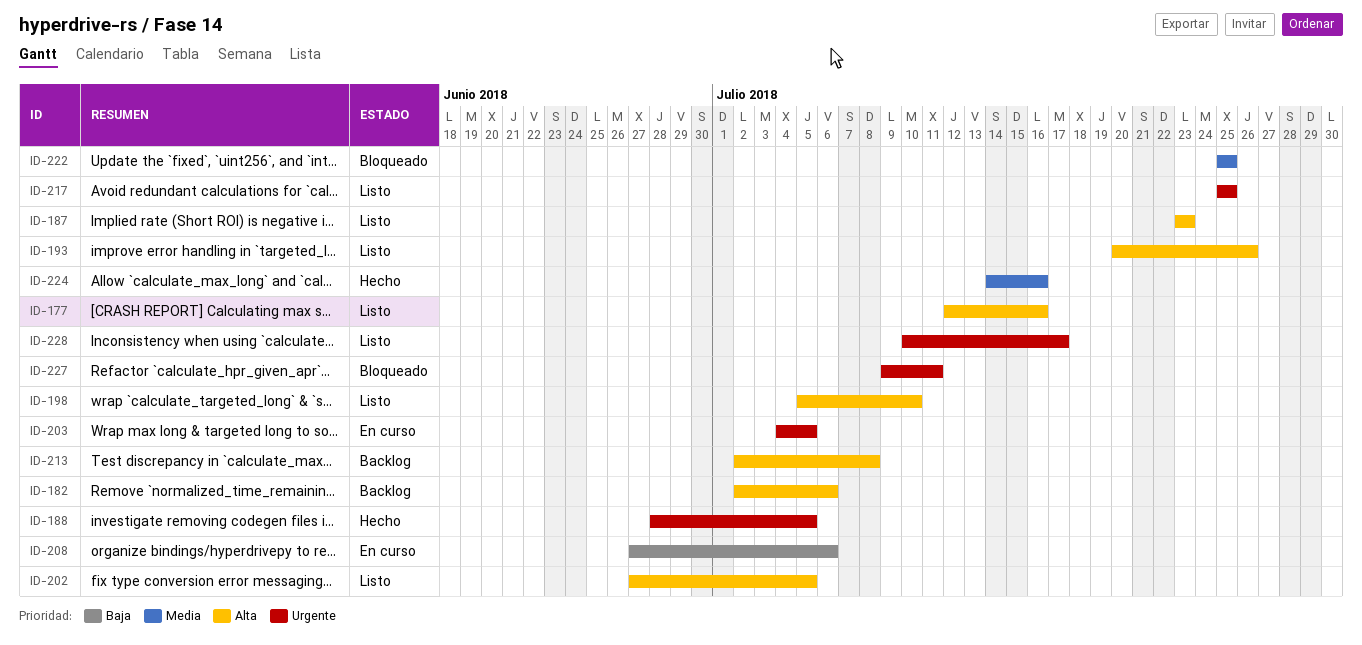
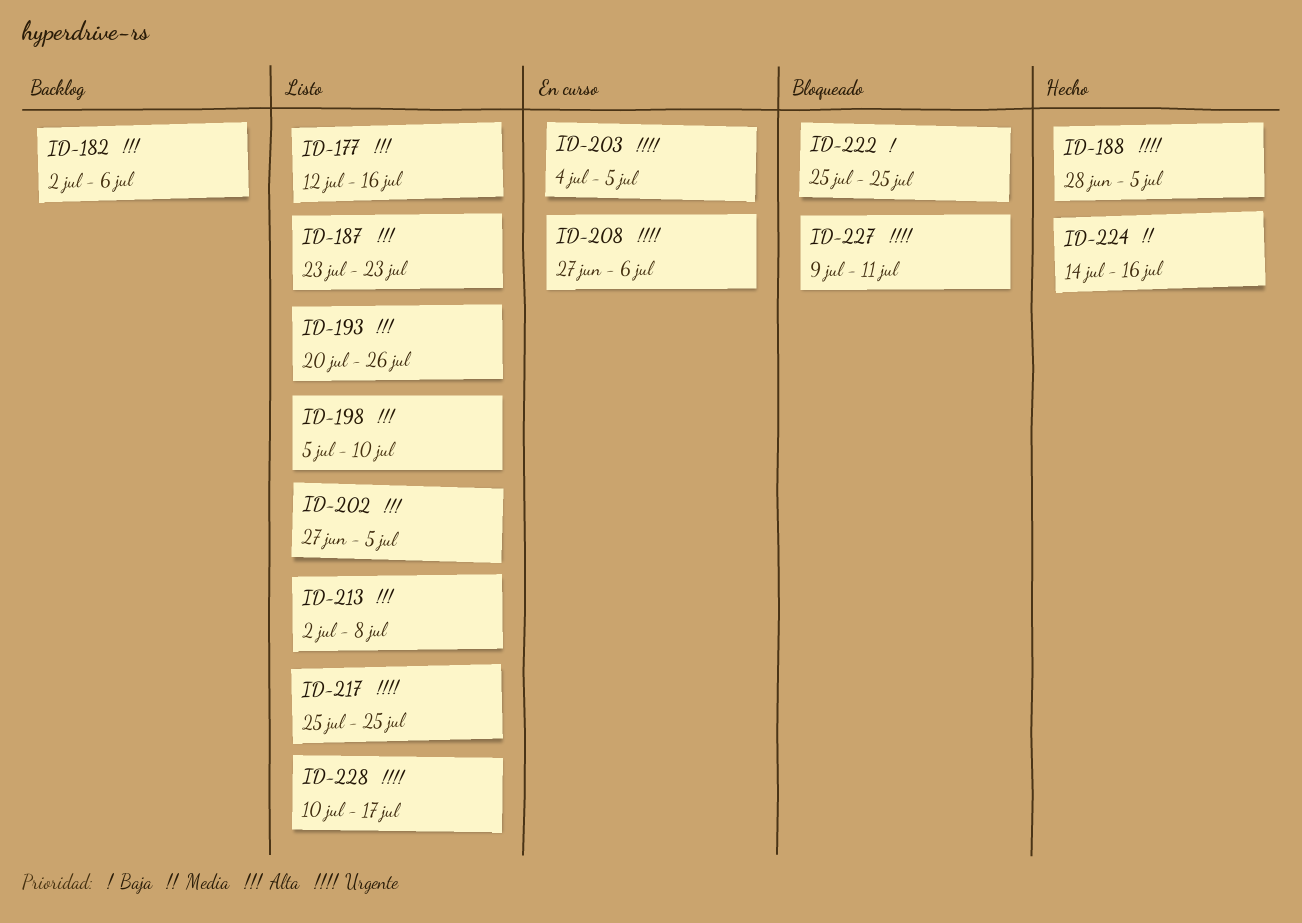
ID-208, priority: Baja -> Urgente
ID-213, status: Backlog -> Listo
ID-222, priority: Media -> Baja

